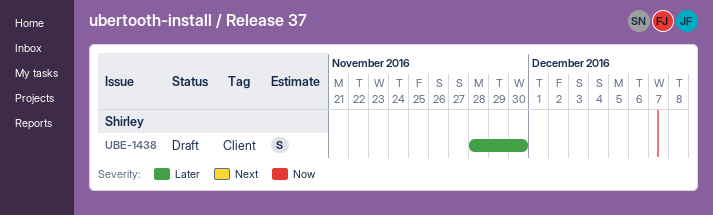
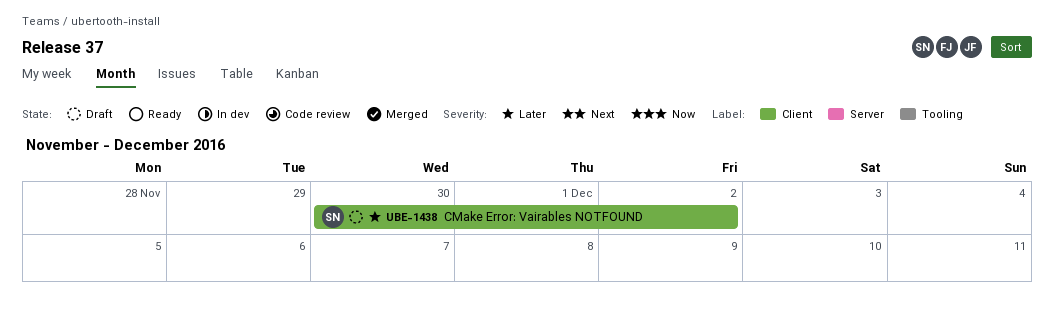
UBE-1438, start: Nov 28 -> Nov 30
UBE-1438, due: Nov 30 -> Dec 2

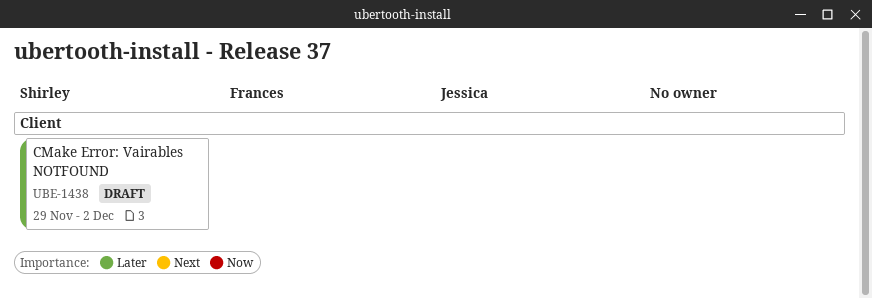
UBE-1438, start: Nov 30 -> Nov 29

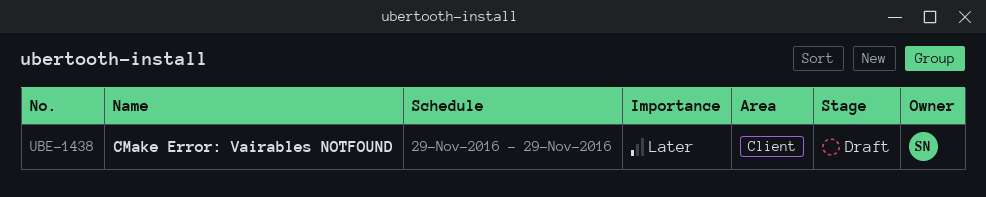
UBE-1438, due: Dec 2 -> Nov 29

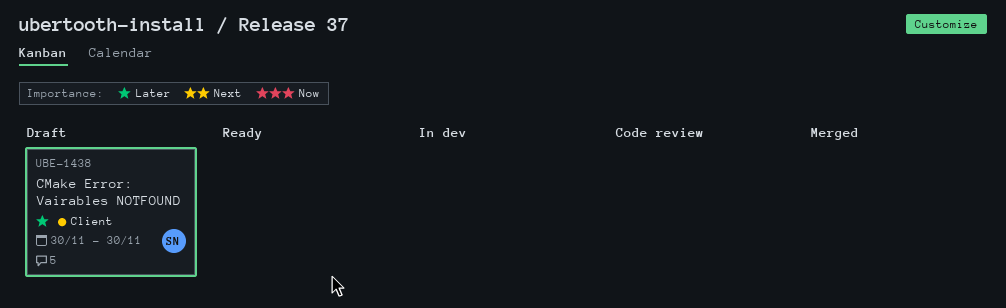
UBE-1438, start: Nov 29 -> Nov 30
UBE-1438, due: Nov 29 -> Nov 30

